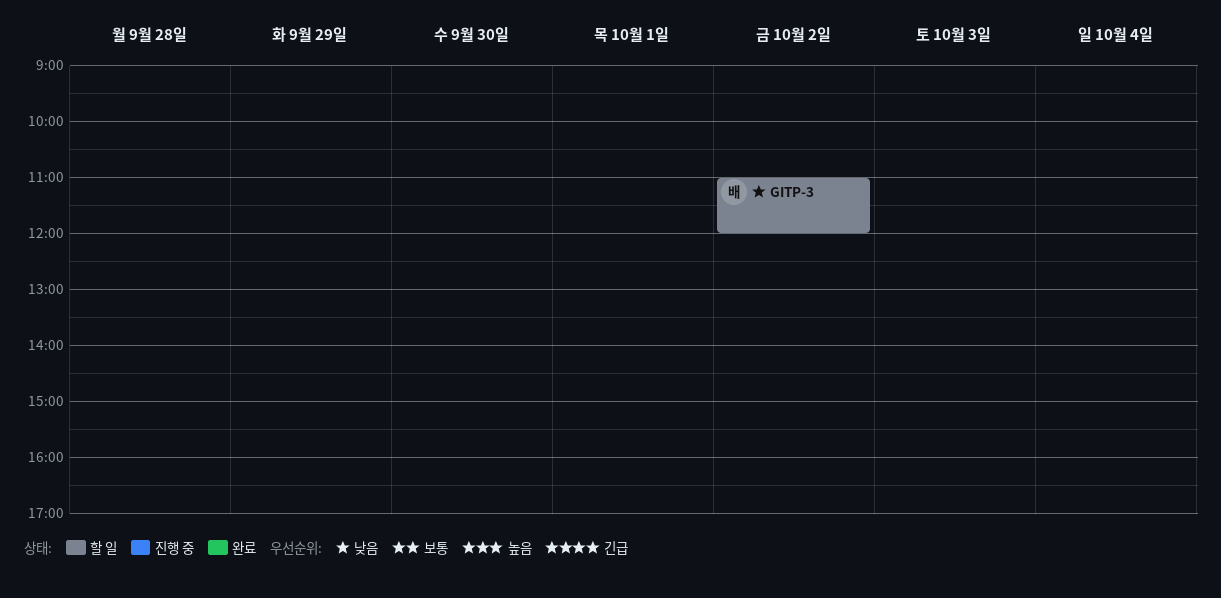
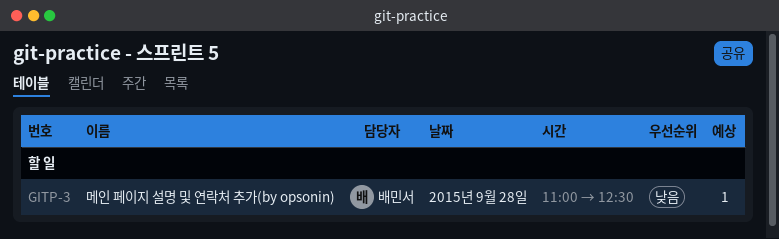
GITP-3, day: Oct 2 -> Sep 28
GITP-3, ends: 12:00 -> 12:30

